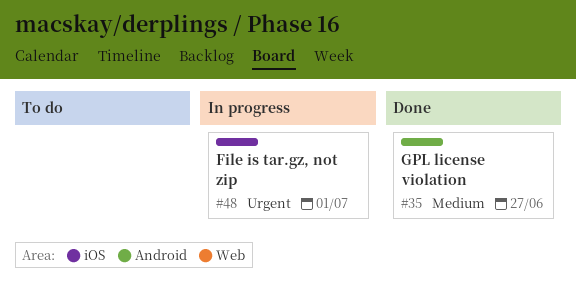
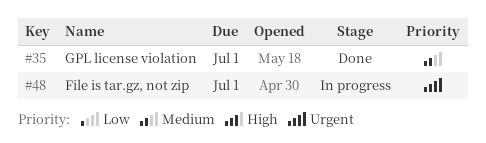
#35, due: Jun 27 -> Jul 1

